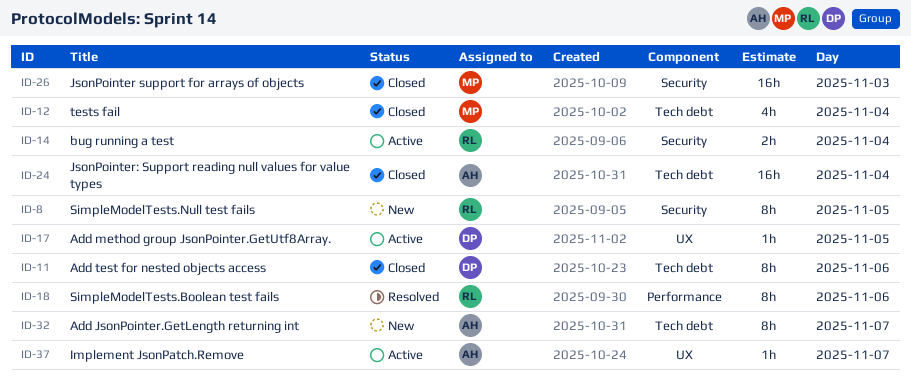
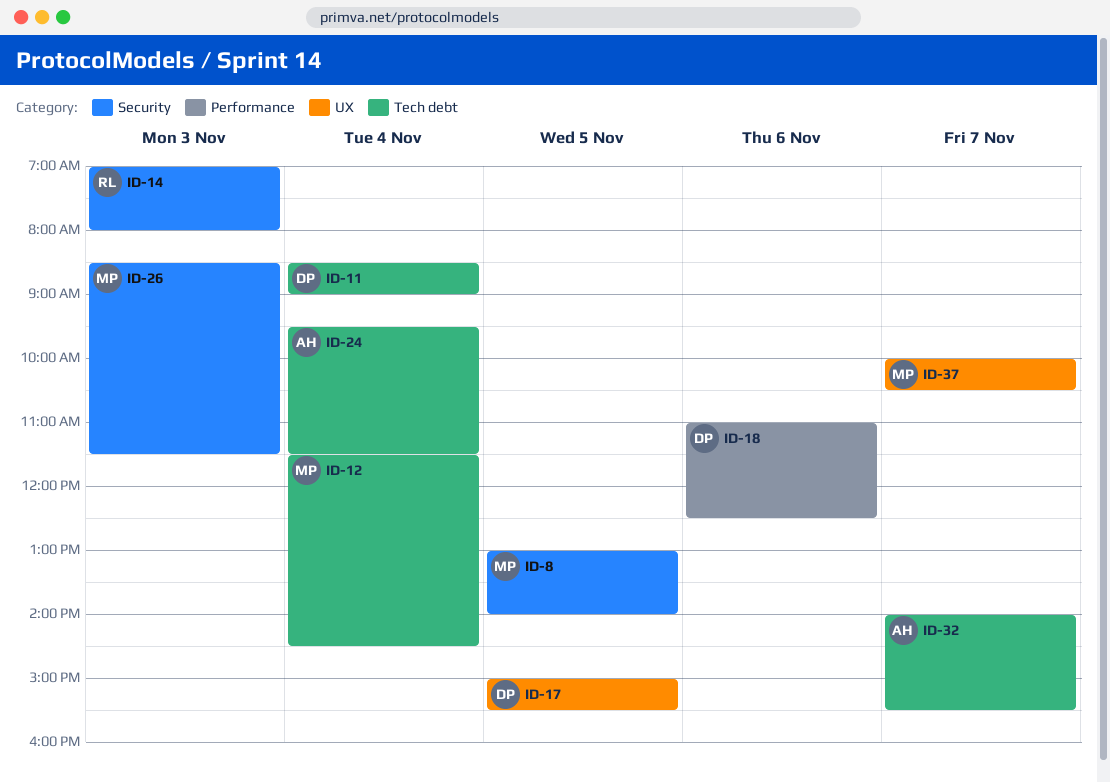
ID-8, owner: RL -> MP
ID-11, day: Nov 6 -> Nov 4
ID-14, day: Nov 4 -> Nov 3
ID-18, owner: RL -> DP
ID-37, owner: AH -> MP

